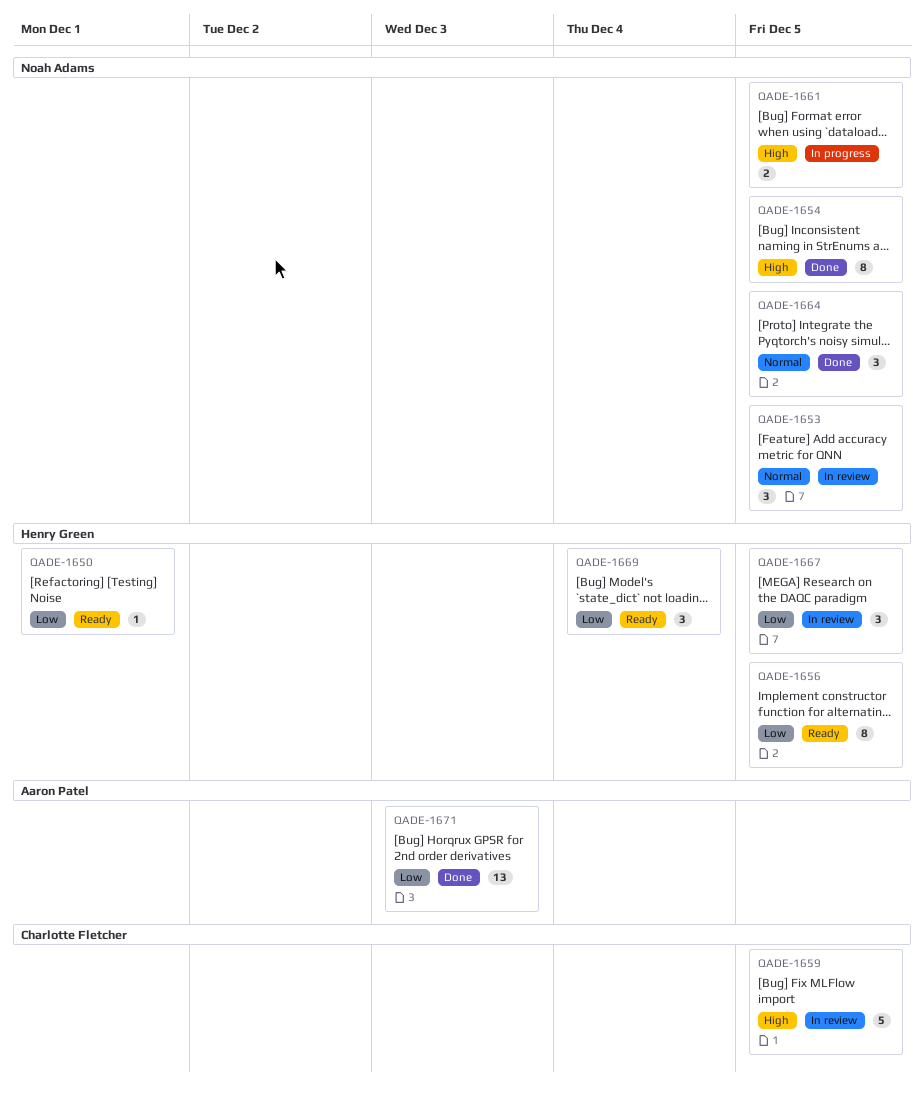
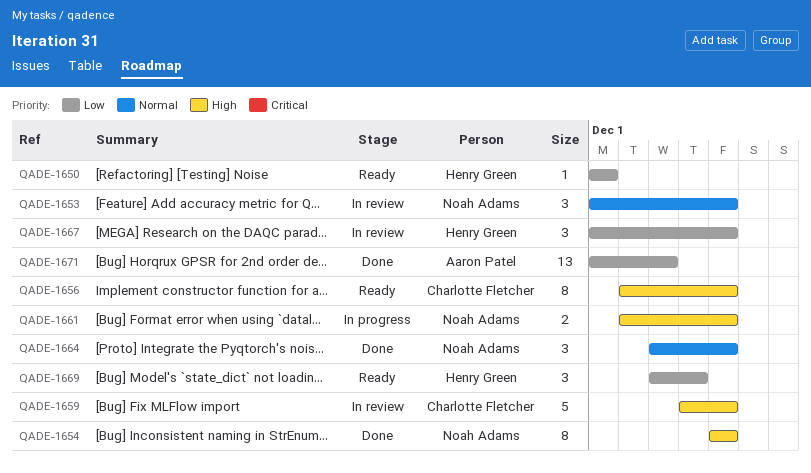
QADE-1656, owner: Henry Green -> Charlotte Fletcher
QADE-1656, priority: Low -> High

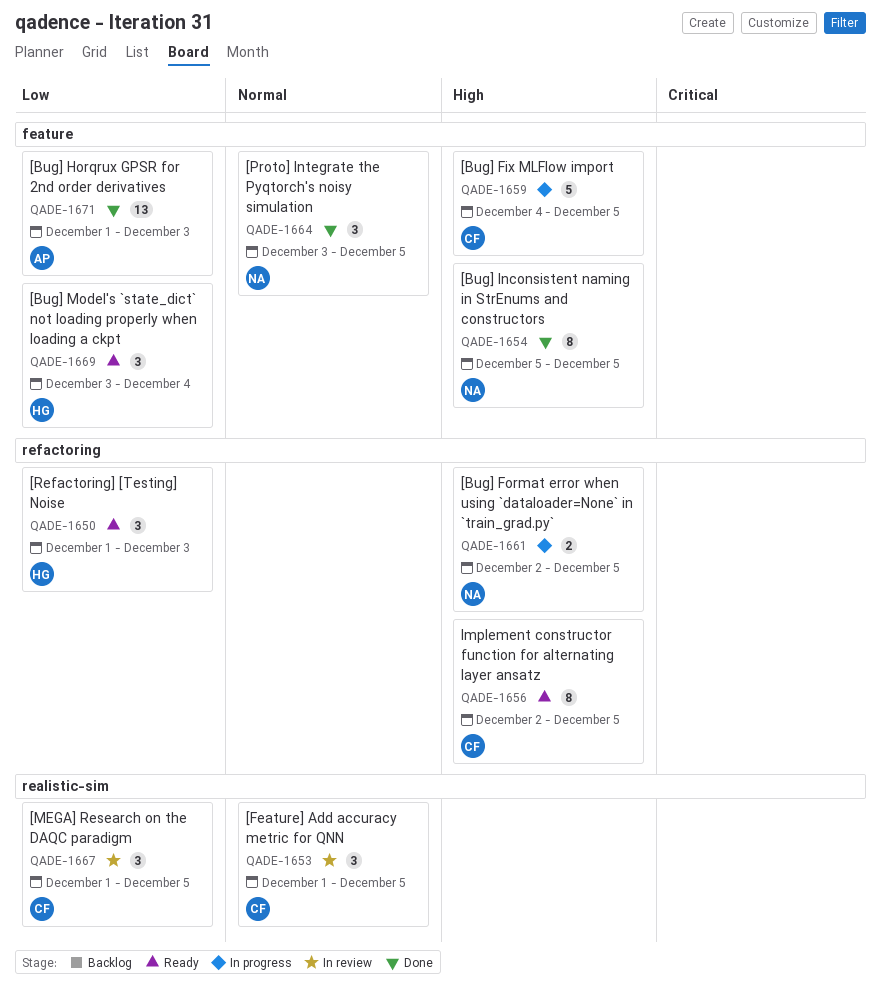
QADE-1650, estimate: 1 -> 3
QADE-1650, due: Dec 1 -> Dec 3
QADE-1653, owner: Noah Adams -> Charlotte Fletcher
QADE-1659, status: In review -> In progress
QADE-1667, owner: Henry Green -> Charlotte Fletcher

